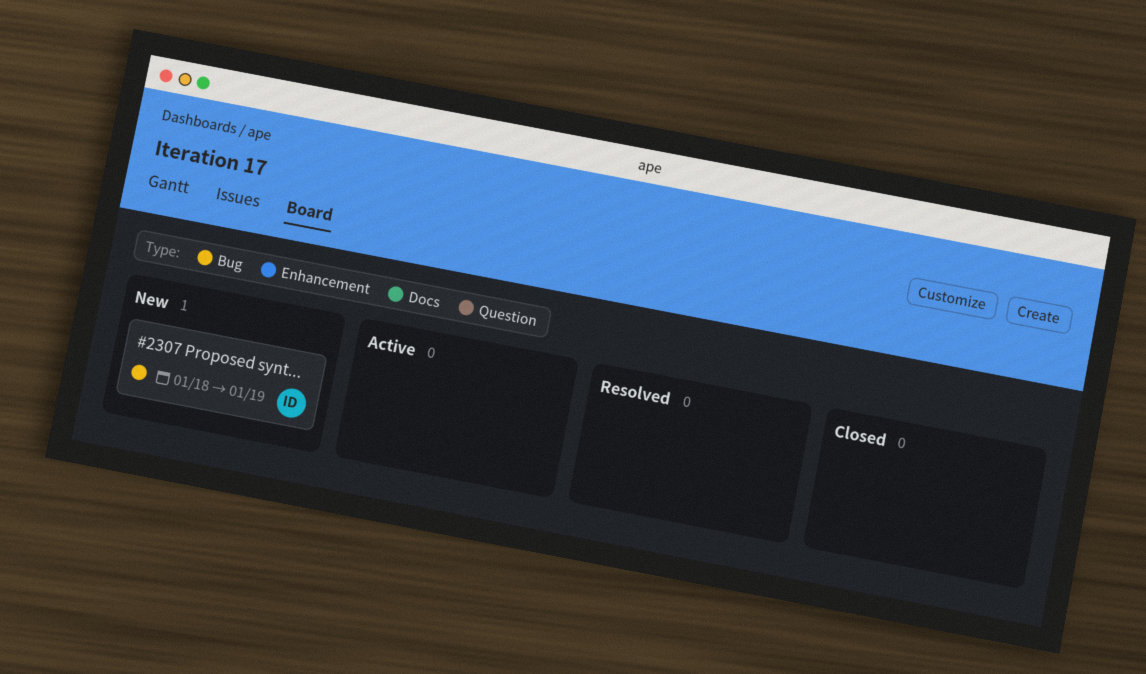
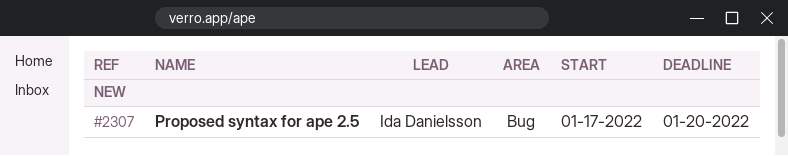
#2307, start: Jan 18 -> Jan 17
#2307, due: Jan 19 -> Jan 20

